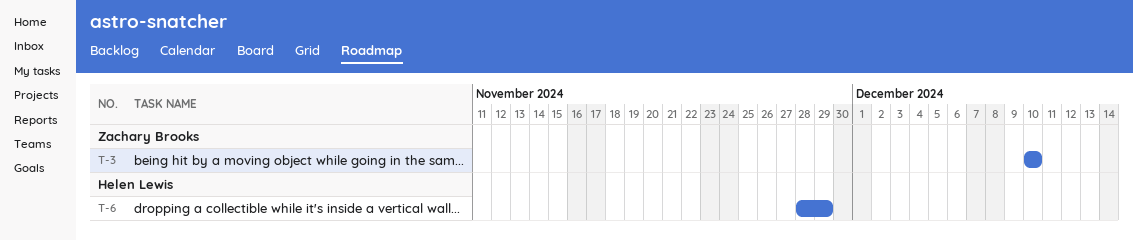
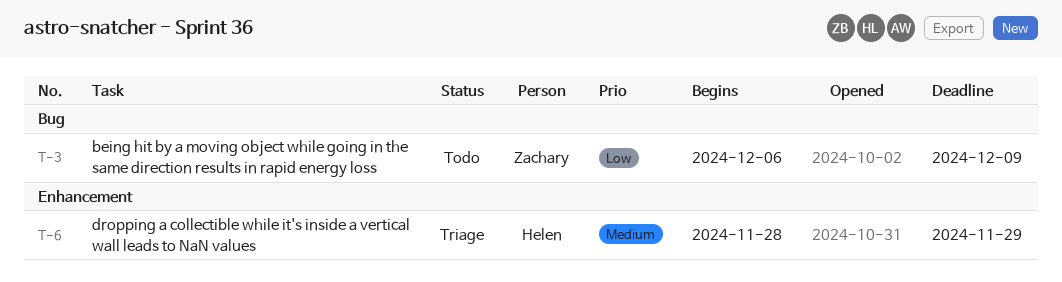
T-3, start: Dec 10 -> Dec 6
T-3, due: Dec 10 -> Dec 9

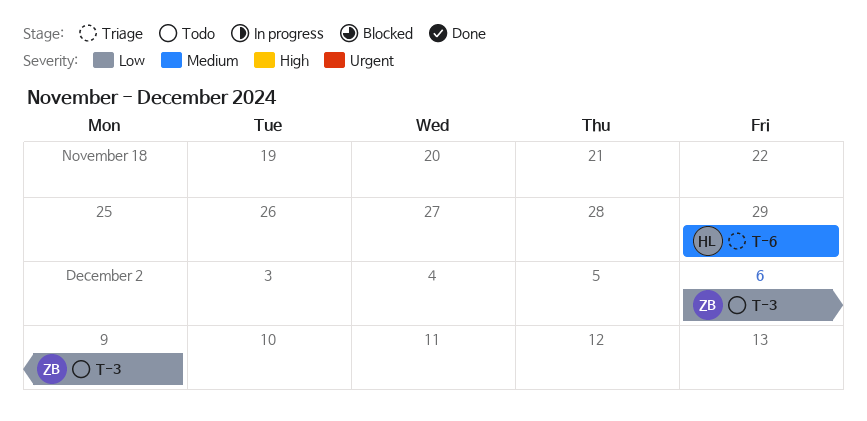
T-6, start: Nov 28 -> Nov 29

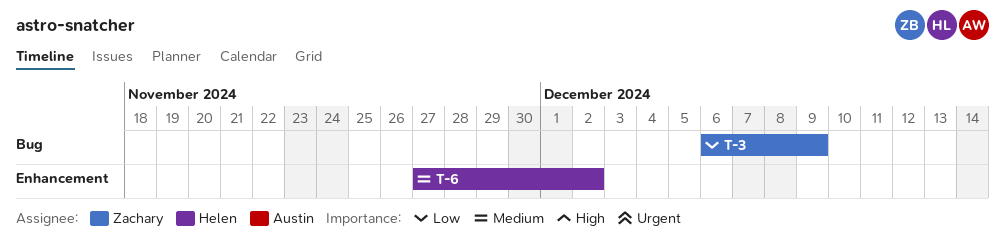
T-6, start: Nov 29 -> Nov 27
T-6, due: Nov 29 -> Dec 2

